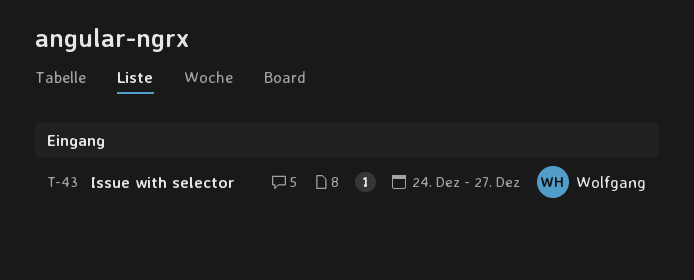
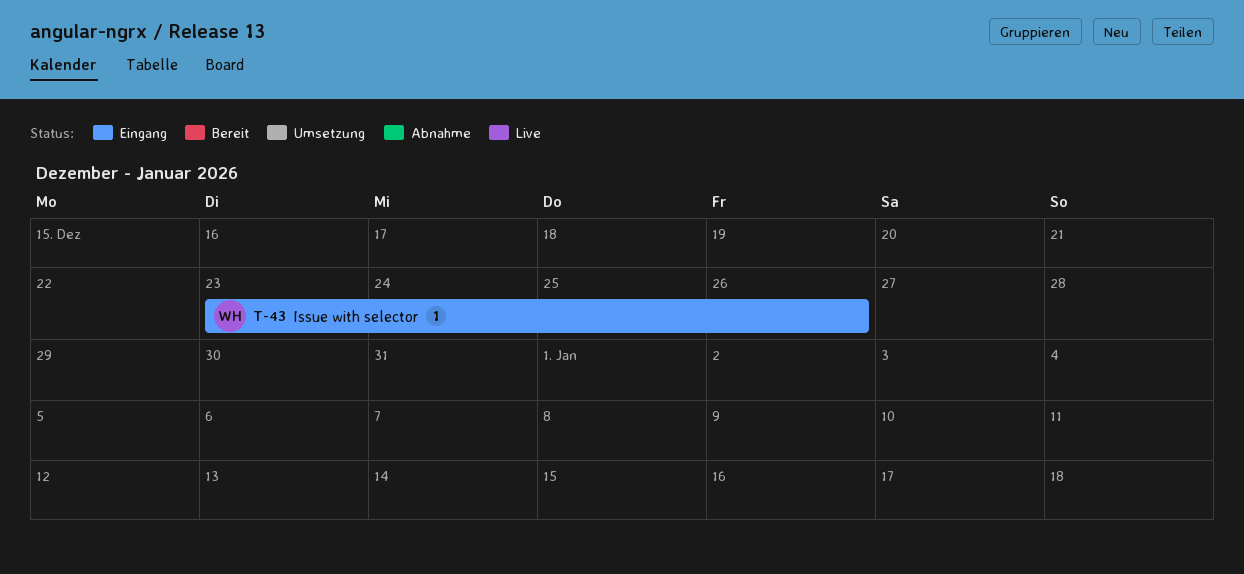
T-43, start: Dec 24 -> Dec 23
T-43, due: Dec 27 -> Dec 26

